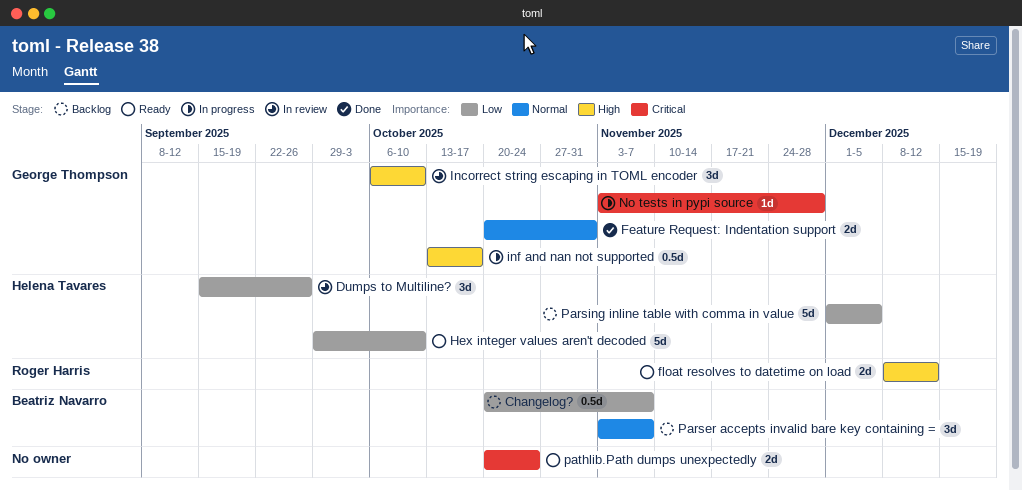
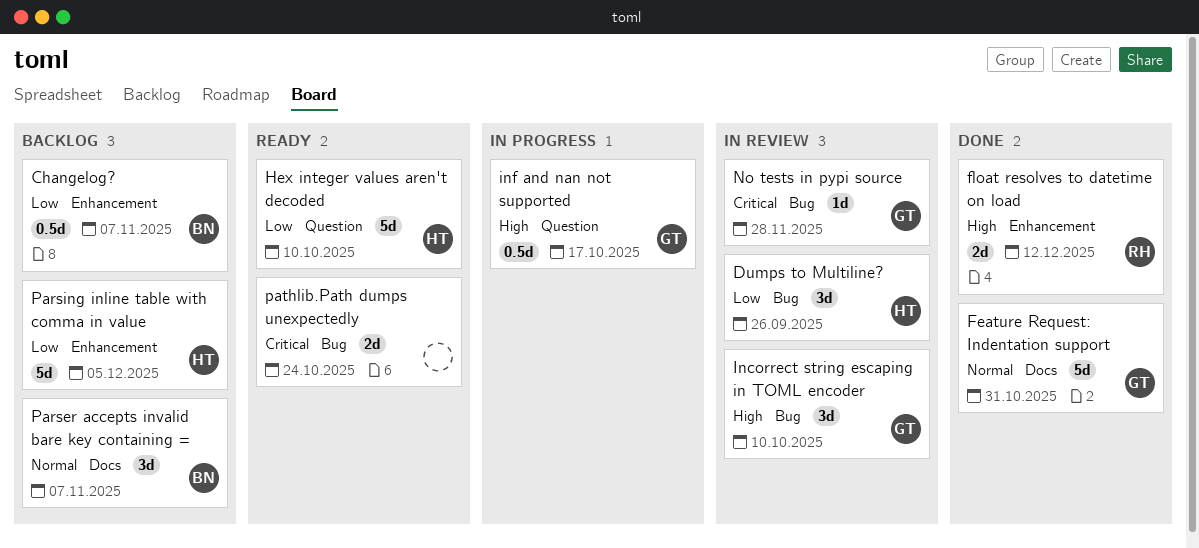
Feature Request: Indentation support, estimate: 2d -> 5d
float resolves to datetime on load, status: Ready -> Done
No tests in pypi source, status: In progress -> In review

